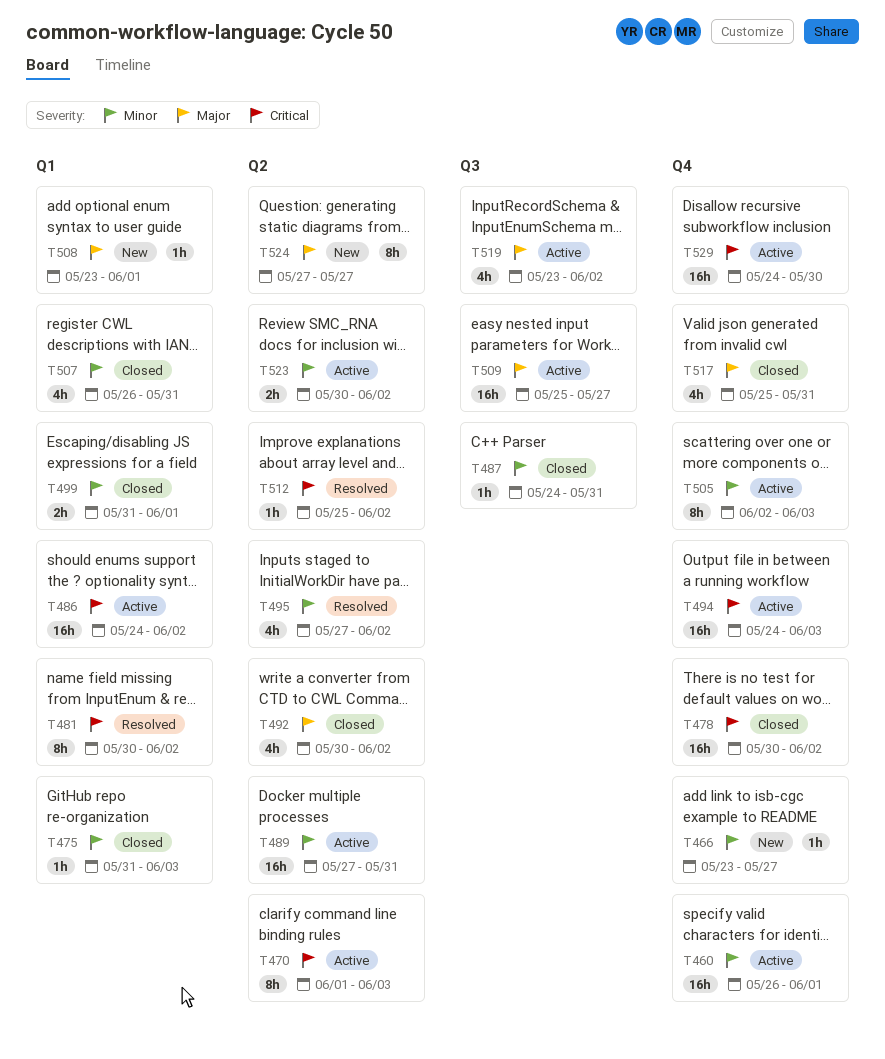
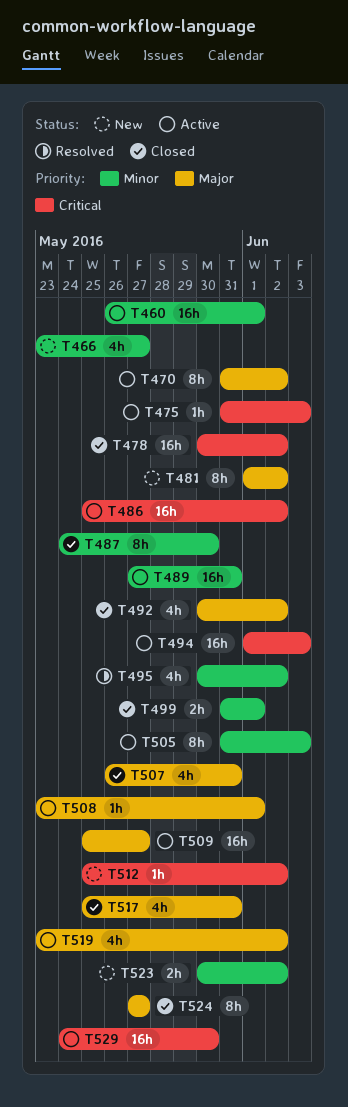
T466, estimate: 1h -> 4h
T470, priority: Critical -> Major
T470, start: Jun 1 -> May 31
T470, due: Jun 3 -> Jun 2
T475, status: Closed -> Active
T475, priority: Minor -> Critical
T481, status: Resolved -> New
T481, priority: Critical -> Major
T481, start: May 30 -> Jun 1
T486, start: May 24 -> May 25
T487, estimate: 1h -> 8h
T487, due: May 31 -> May 30
T494, start: May 24 -> Jun 1
T495, start: May 27 -> May 30
T505, start: Jun 2 -> May 31
T507, priority: Minor -> Major
T508, status: New -> Active
T512, status: Resolved -> New
T523, status: Active -> New
T524, status: New -> Closed

